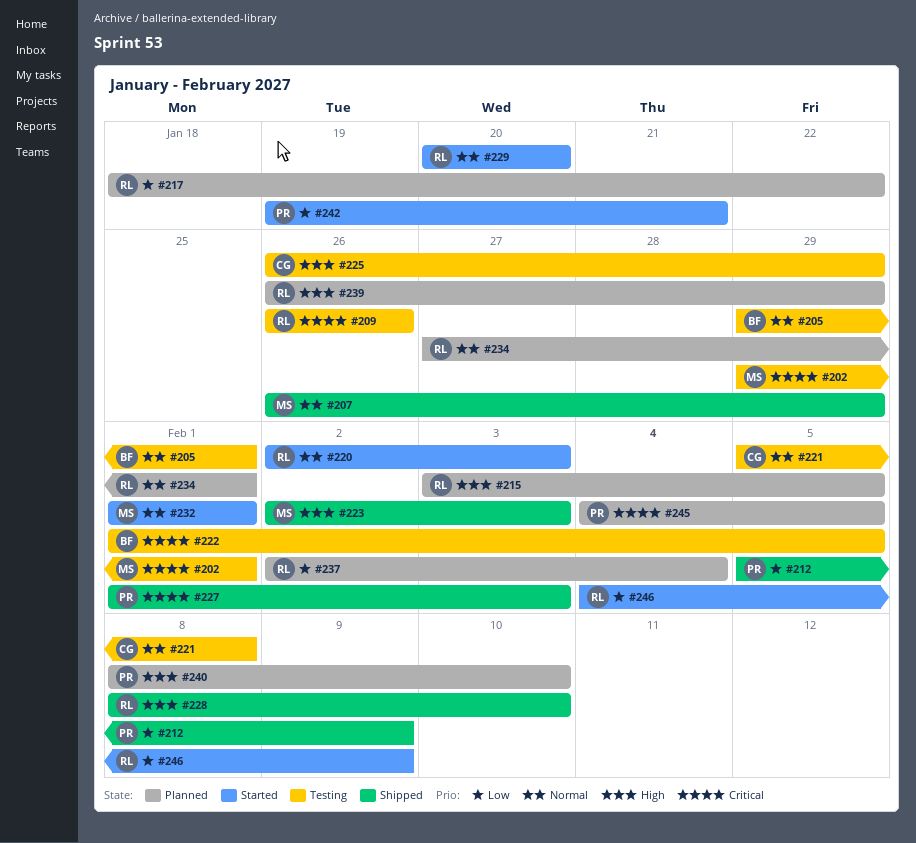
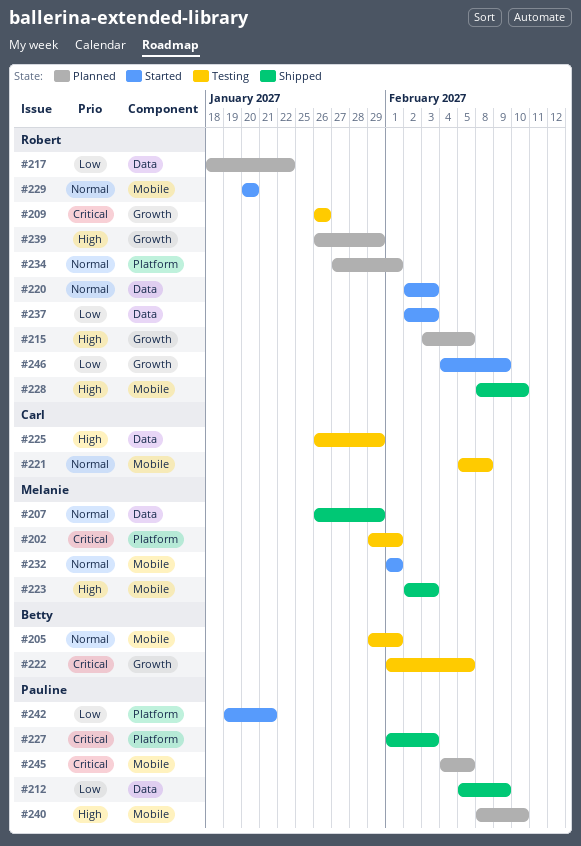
#237, status: Planned -> Started
#237, due: Feb 4 -> Feb 3

